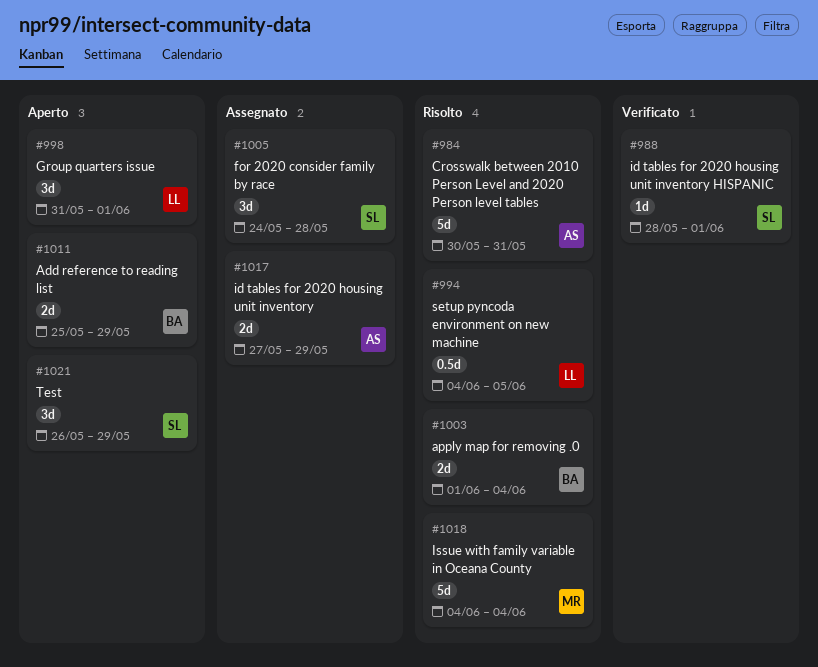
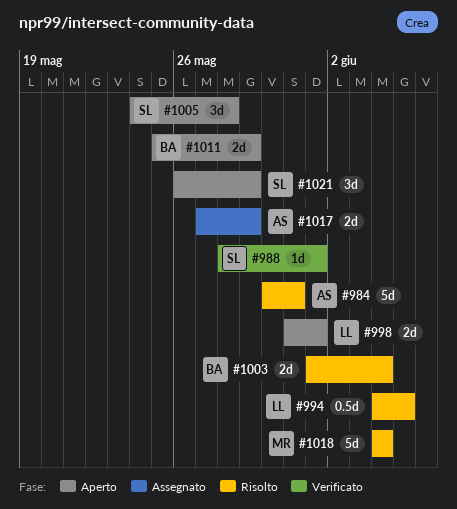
#998, estimate: 3d -> 2d
#1005, status: Assegnato -> Aperto

